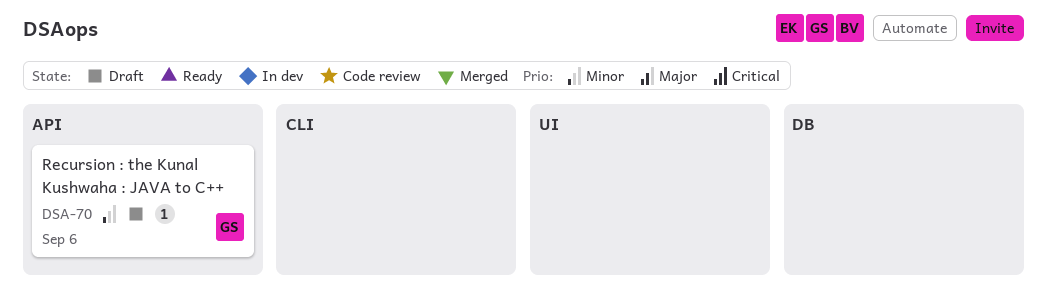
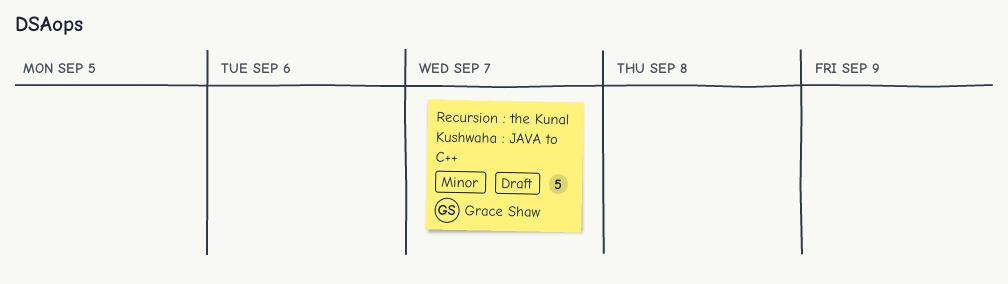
Recursion : the Kunal Kushwaha : JAVA to C++, estimate: 1 -> 5
Recursion : the Kunal Kushwaha : JAVA to C++, due: Sep 6 -> Sep 7

